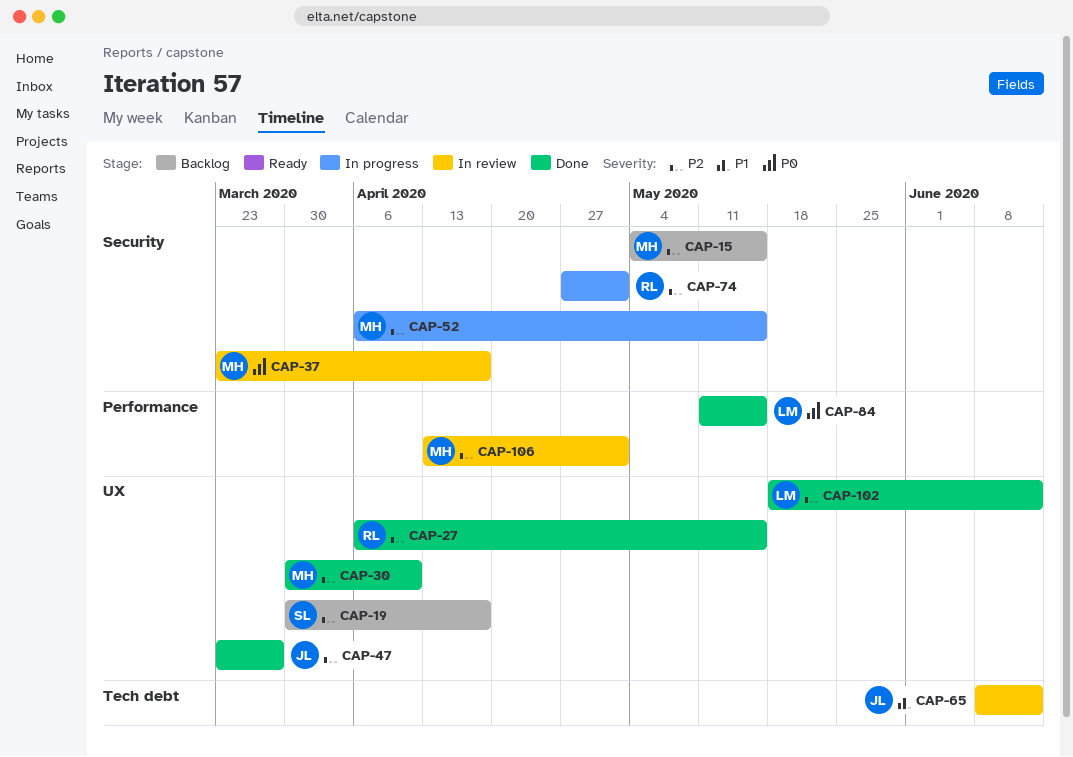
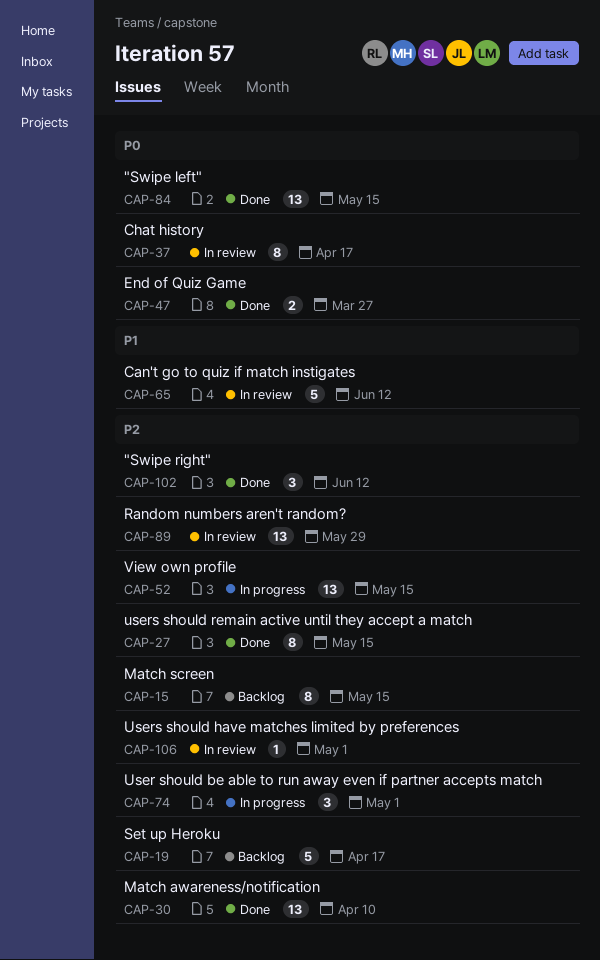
CAP-47, priority: P2 -> P0
CAP-89: none -> present

